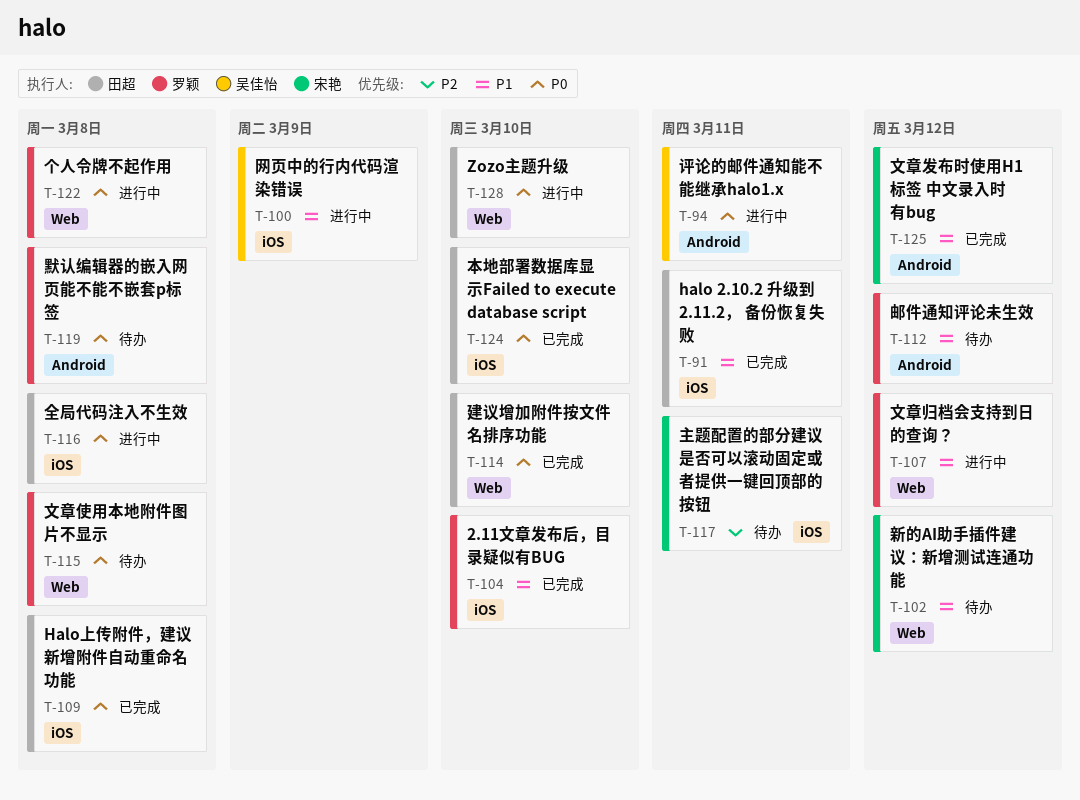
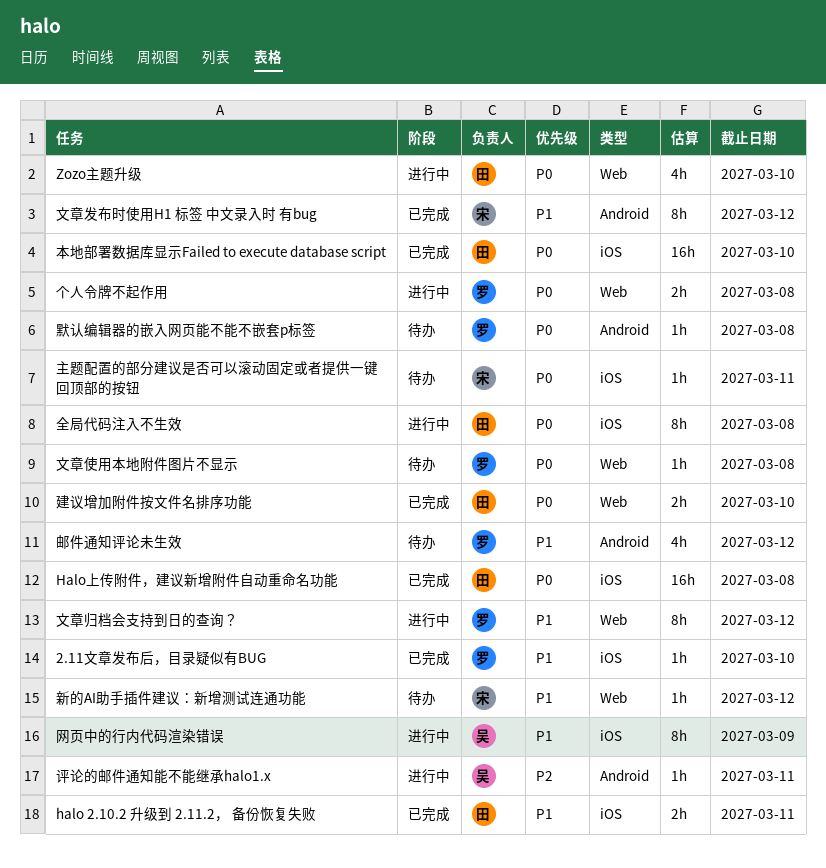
主题配置的部分建议是否可以滚动固定或者提供一键回顶部的按钮, priority: P2 -> P0
评论的邮件通知能不能继承halo1.x, priority: P0 -> P2

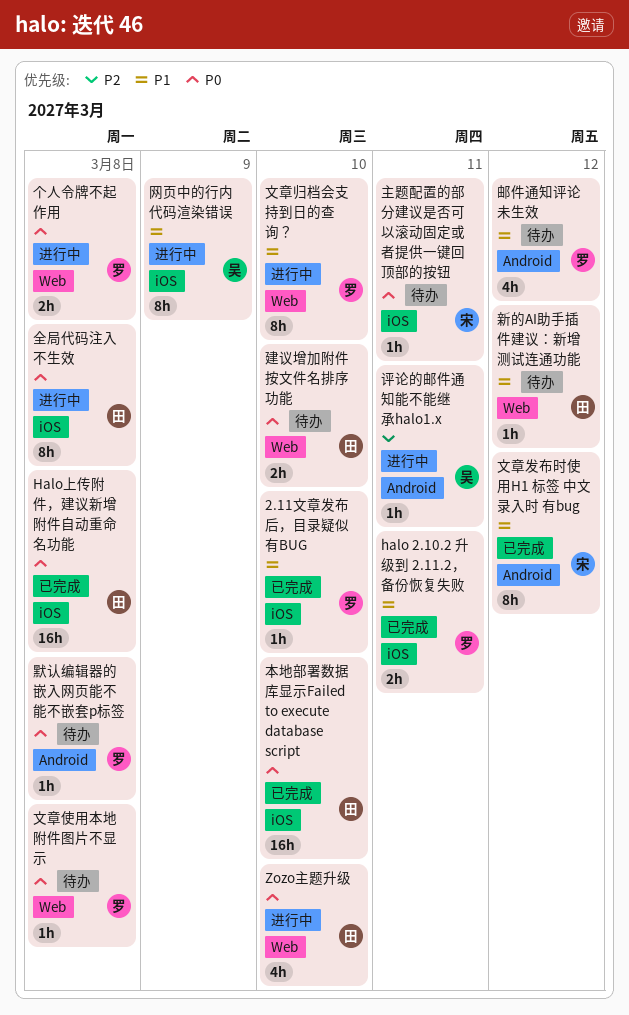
halo 2.10.2 升级到 2.11.2， 备份恢复失败, owner: 田 -> 罗
建议增加附件按文件名排序功能, status: 已完成 -> 待办
文章归档会支持到日的查询？, due: Mar 12 -> Mar 10
新的AI助手插件建议：新增测试连通功能, owner: 宋 -> 田

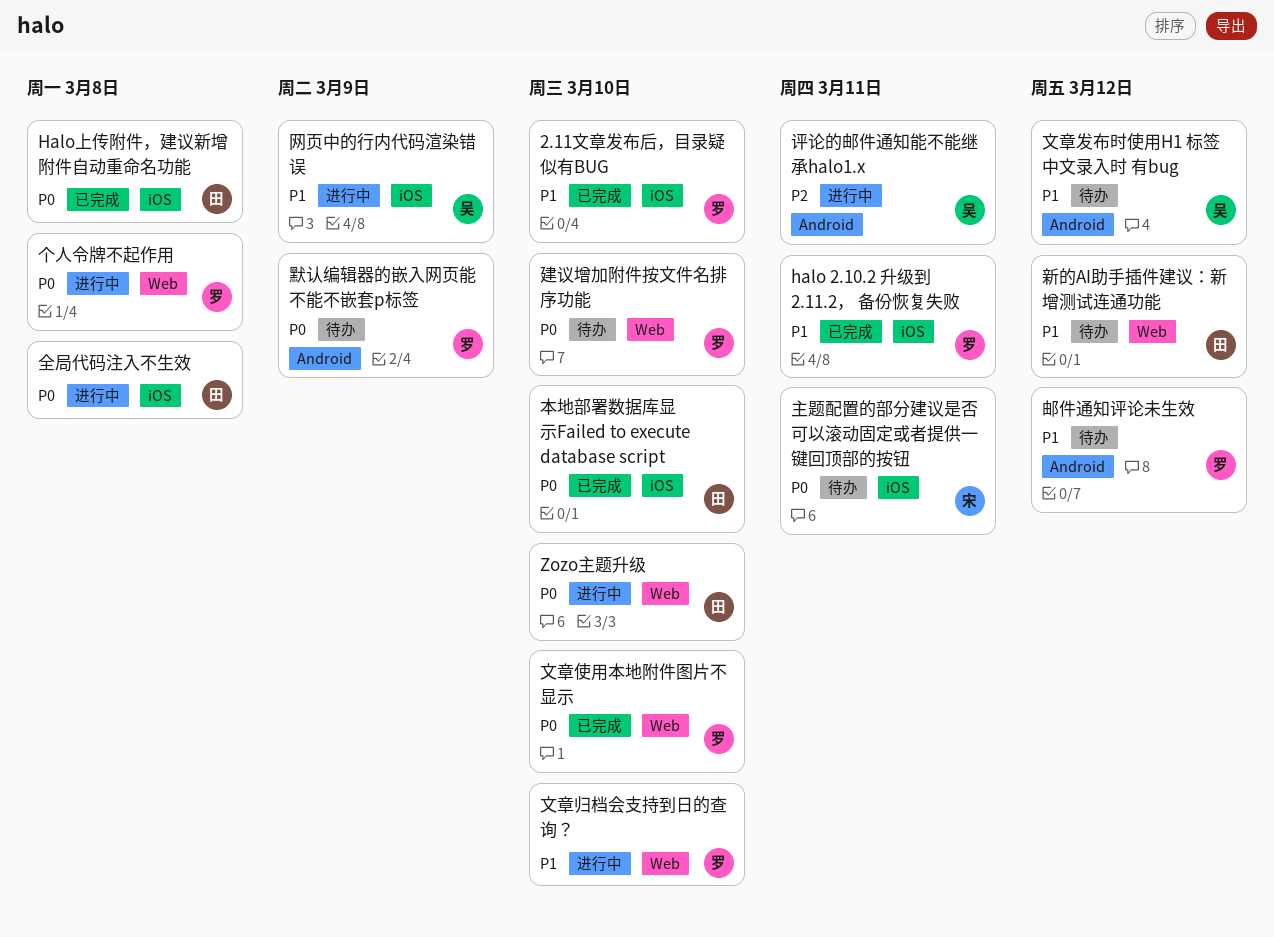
建议增加附件按文件名排序功能, owner: 田 -> 罗
文章使用本地附件图片不显示, status: 待办 -> 已完成
文章使用本地附件图片不显示, due: Mar 8 -> Mar 10
文章发布时使用H1 标签 中文录入时 有bug, status: 已完成 -> 待办
文章发布时使用H1 标签 中文录入时 有bug, owner: 宋 -> 吴
默认编辑器的嵌入网页能不能不嵌套p标签, due: Mar 8 -> Mar 9

